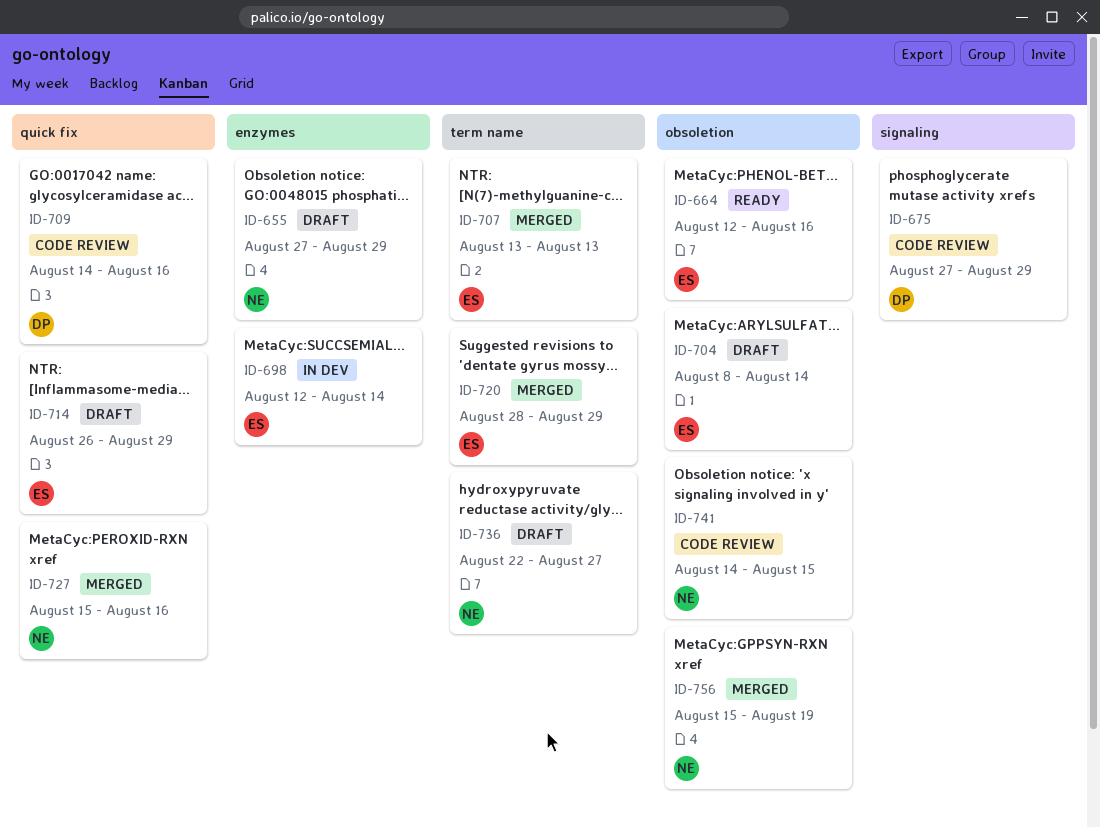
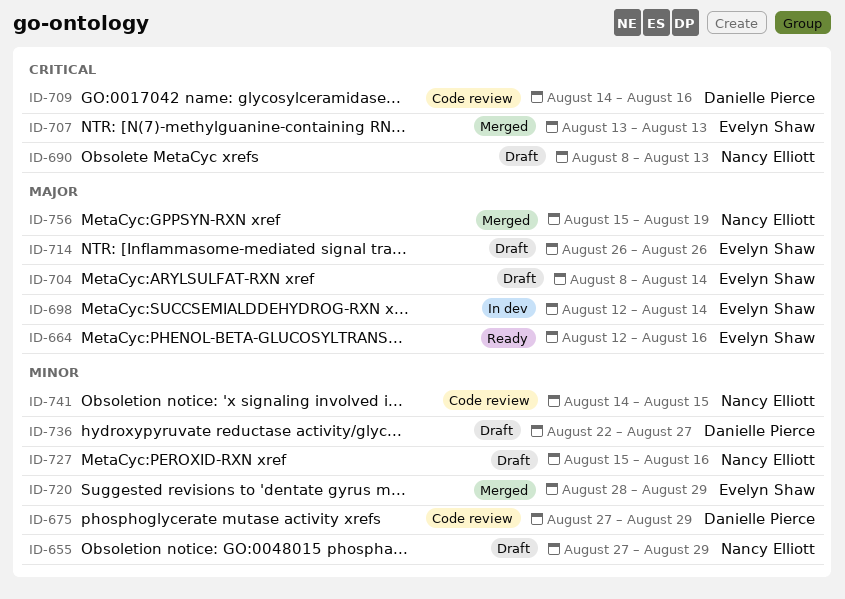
ID-690: none -> present
ID-714, due: Aug 29 -> Aug 26
ID-727, status: Merged -> Draft
ID-736, owner: Nancy Elliott -> Danielle Pierce

